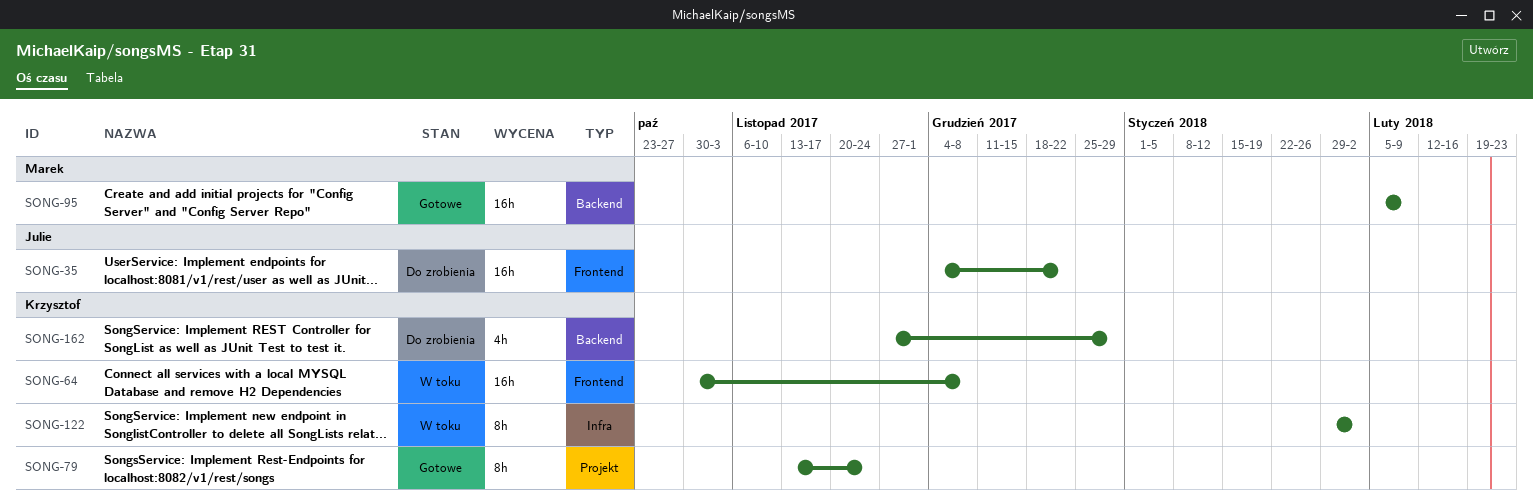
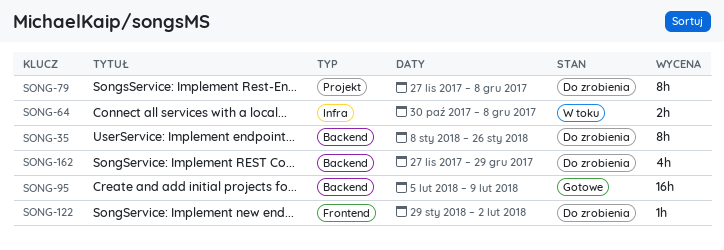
SONG-35, label: Frontend -> Backend
SONG-35, estimate: 16h -> 8h
SONG-35, start: Dec 4 -> Jan 8
SONG-35, due: Dec 22 -> Jan 26
SONG-64, label: Frontend -> Infra
SONG-64, estimate: 16h -> 2h
SONG-79, status: Gotowe -> Do zrobienia
SONG-79, start: Nov 13 -> Nov 27
SONG-79, due: Nov 24 -> Dec 8
SONG-122, status: W toku -> Do zrobienia
SONG-122, label: Infra -> Frontend
SONG-122, estimate: 8h -> 1h

